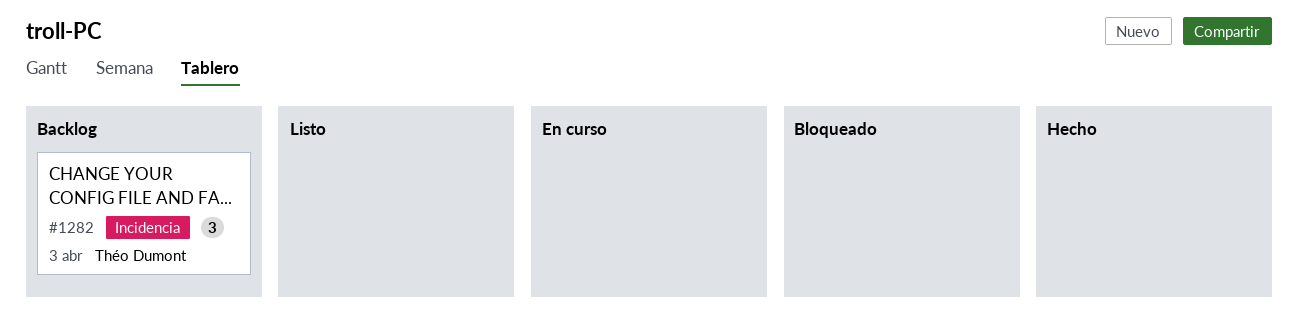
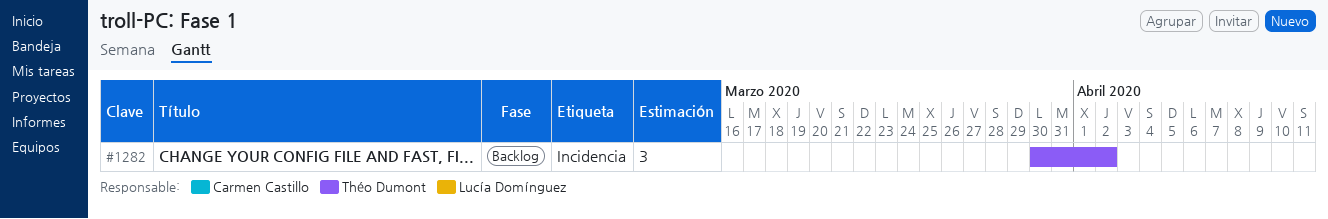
#1282, due: Apr 3 -> Apr 2

